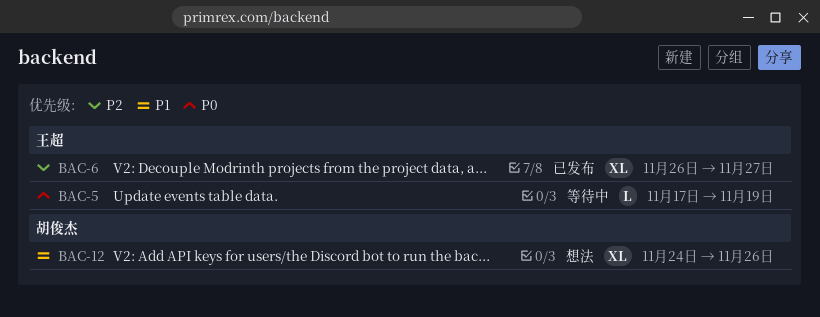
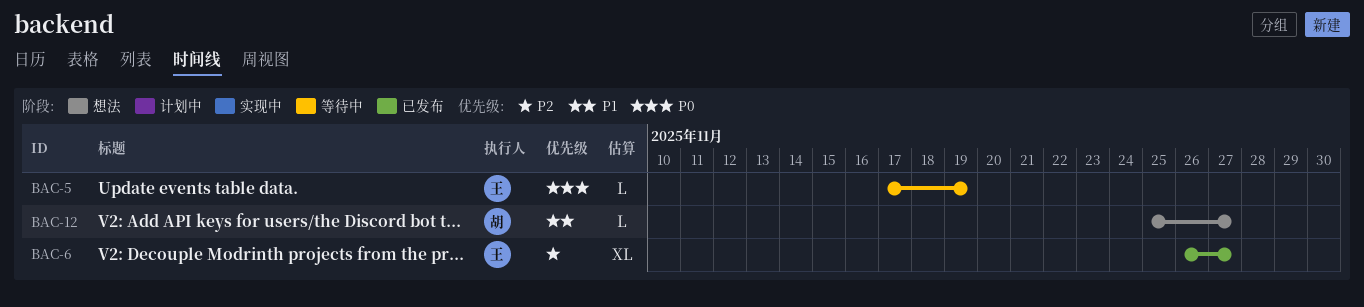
BAC-12, estimate: XL -> L
BAC-12, start: Nov 24 -> Nov 25
BAC-12, due: Nov 26 -> Nov 27

